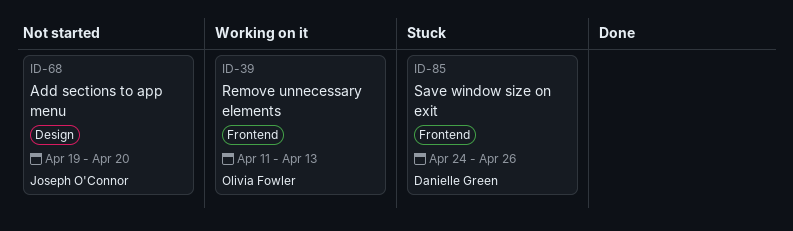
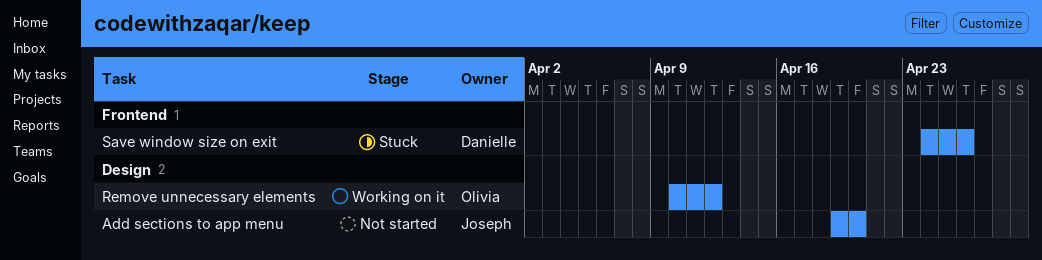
Remove unnecessary elements, label: Frontend -> Design
Remove unnecessary elements, start: Apr 11 -> Apr 10
Remove unnecessary elements, due: Apr 13 -> Apr 12

